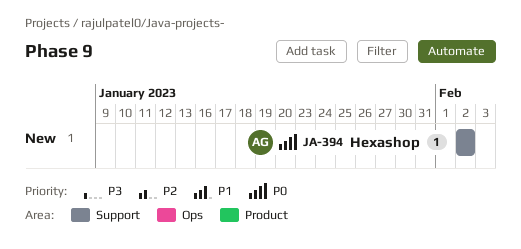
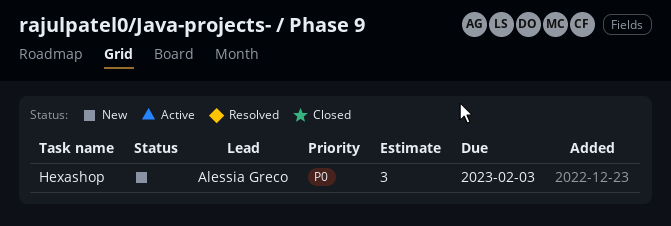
Hexashop, estimate: 1 -> 3
Hexashop, due: Feb 2 -> Feb 3

